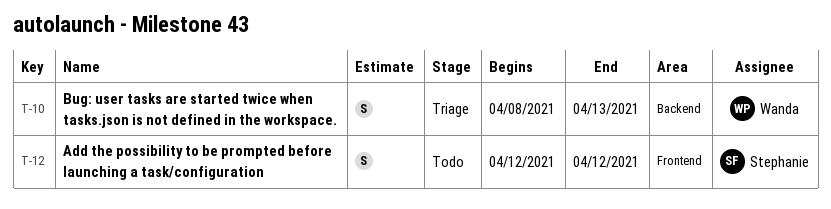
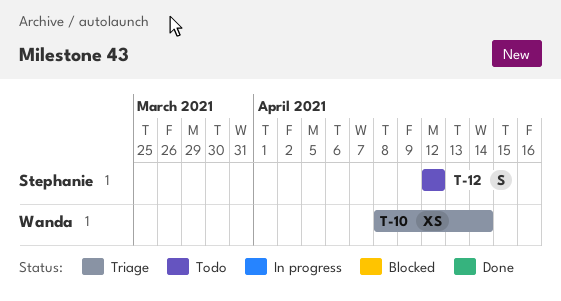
T-10, estimate: S -> XS
T-10, due: Apr 13 -> Apr 14

